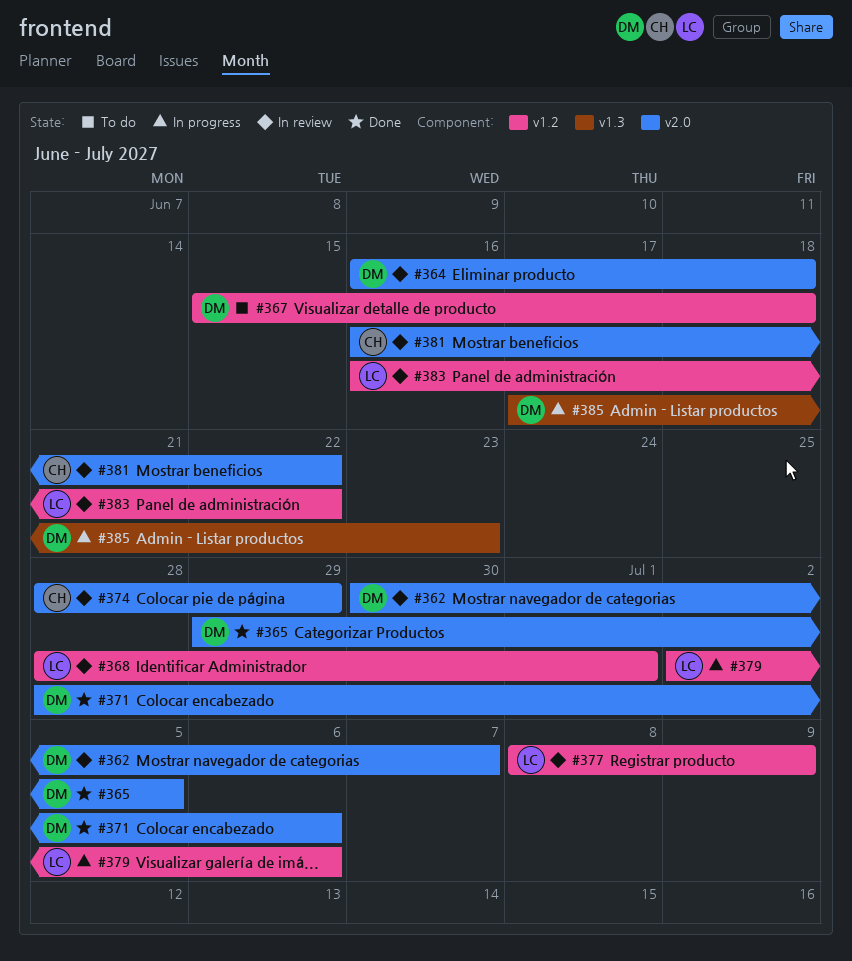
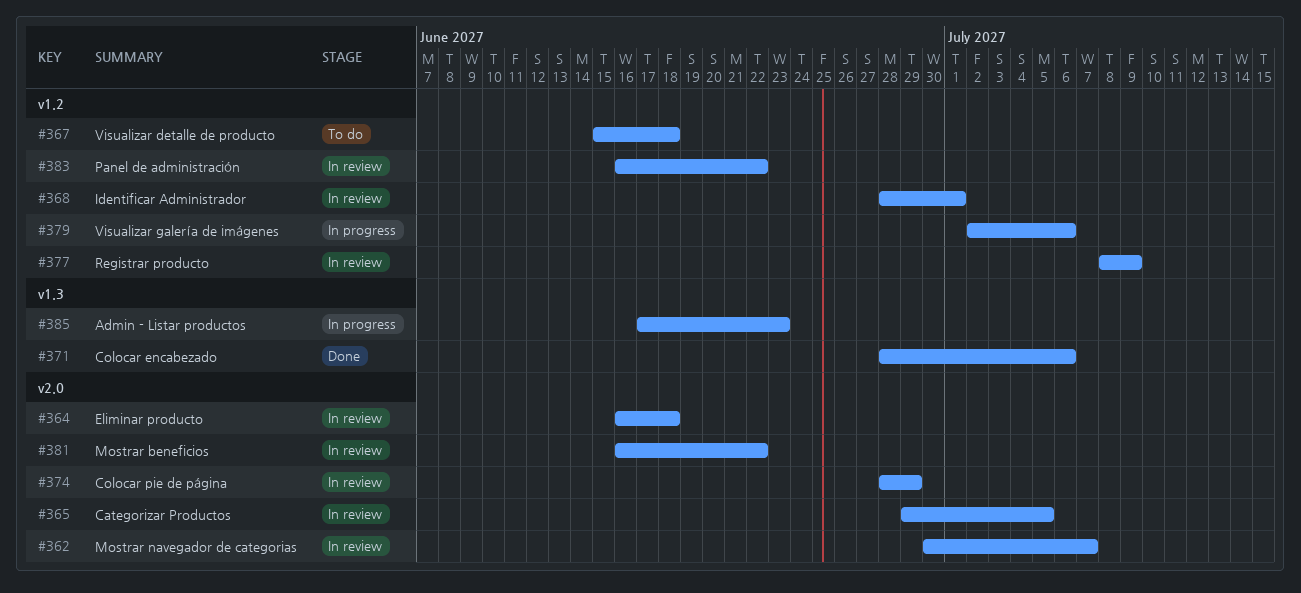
#365, status: Done -> In review
#371, label: v2.0 -> v1.3

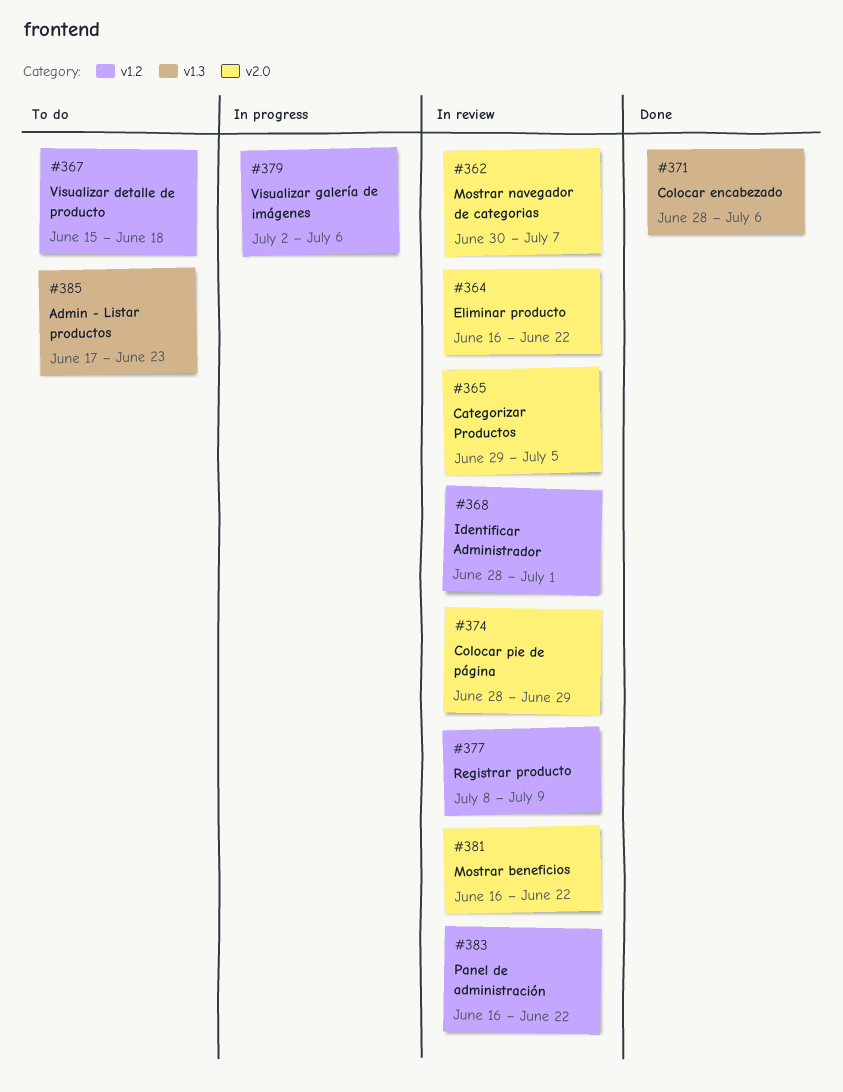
#364, due: Jun 18 -> Jun 22
#385, status: In progress -> To do

